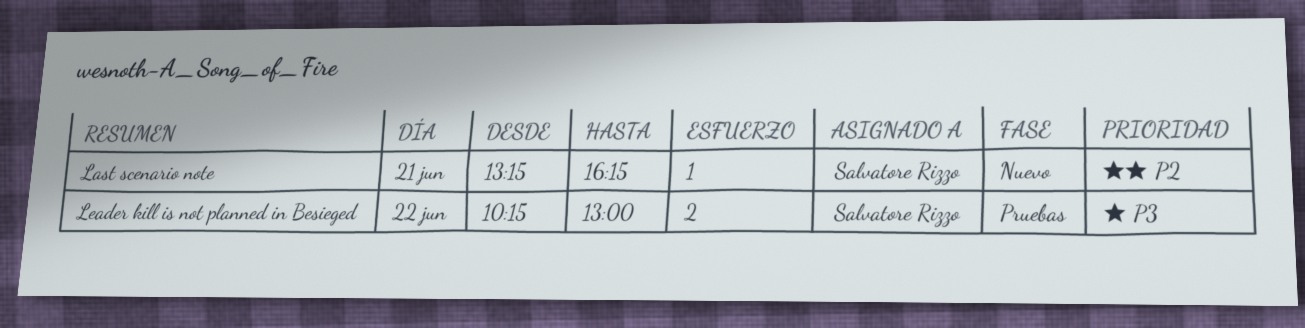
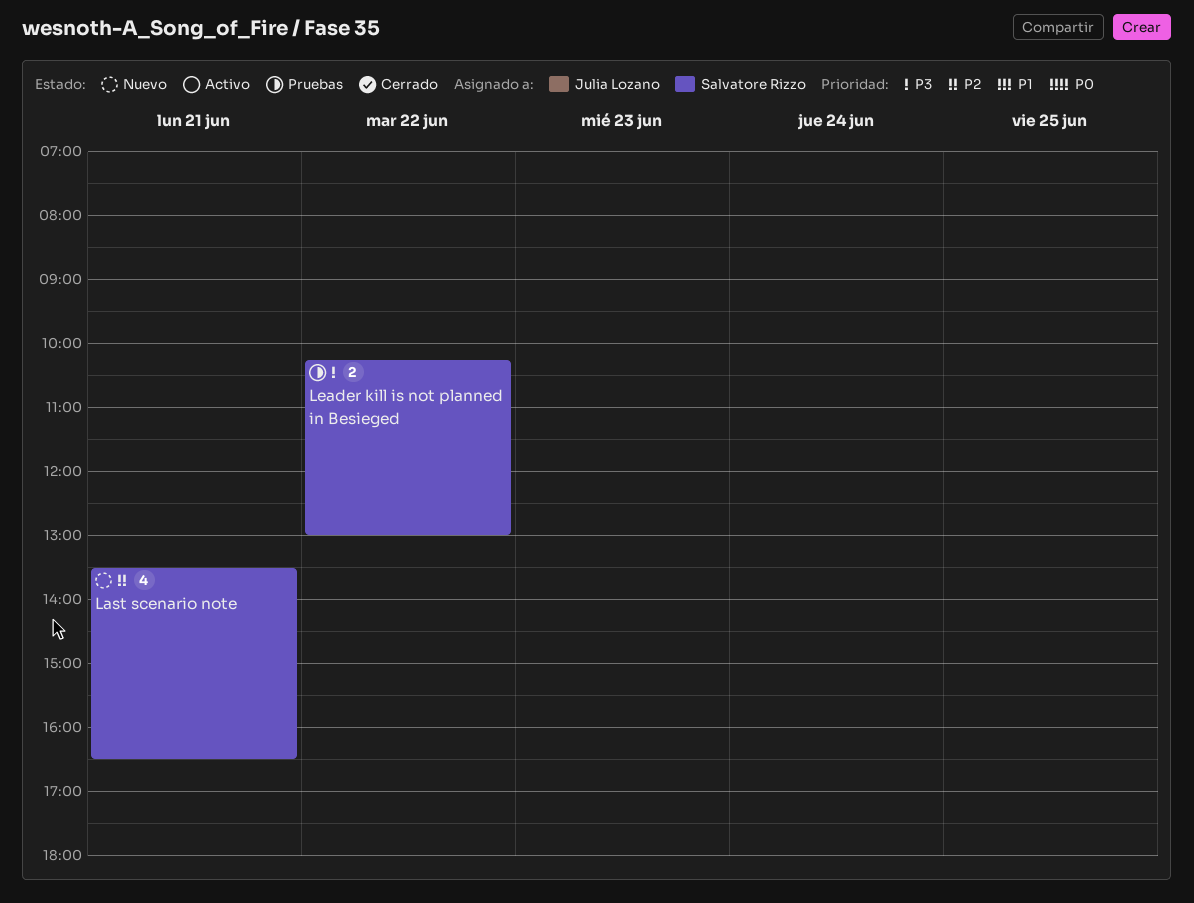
Last scenario note, estimate: 1 -> 4
Last scenario note, begins: 13:15 -> 13:30
Last scenario note, ends: 16:15 -> 16:30

